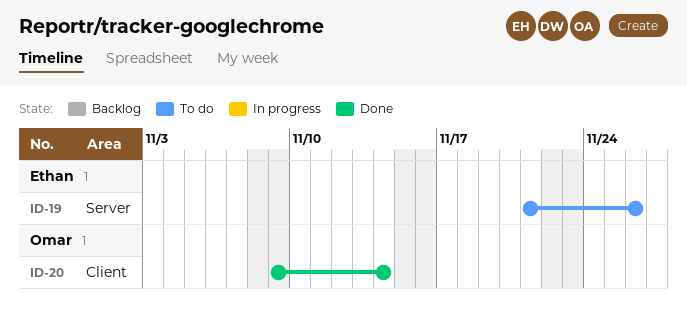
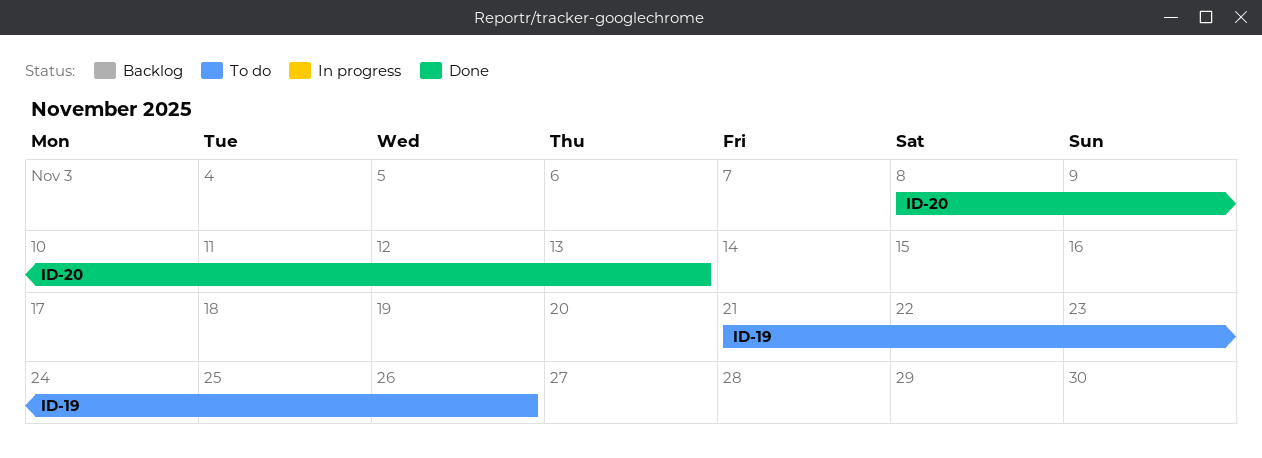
ID-20, start: Nov 9 -> Nov 8
ID-20, due: Nov 14 -> Nov 13

